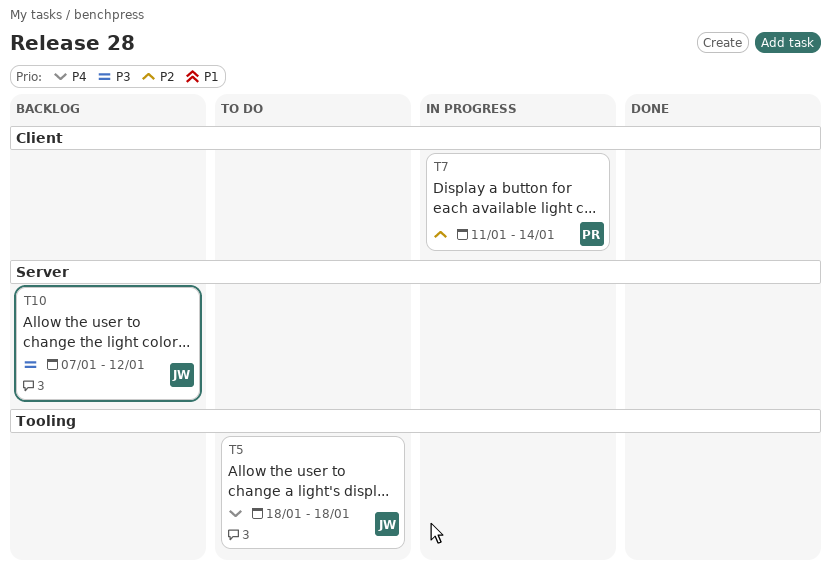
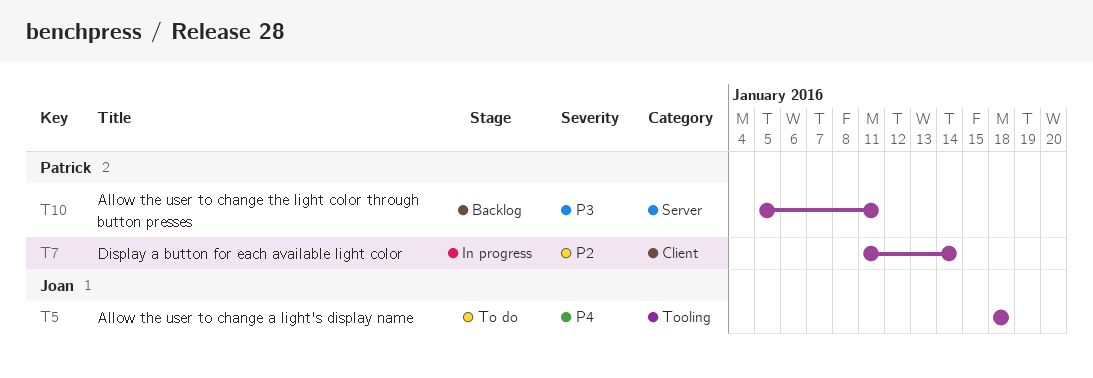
T10, owner: Joan -> Patrick
T10, start: Jan 7 -> Jan 5
T10, due: Jan 12 -> Jan 11

